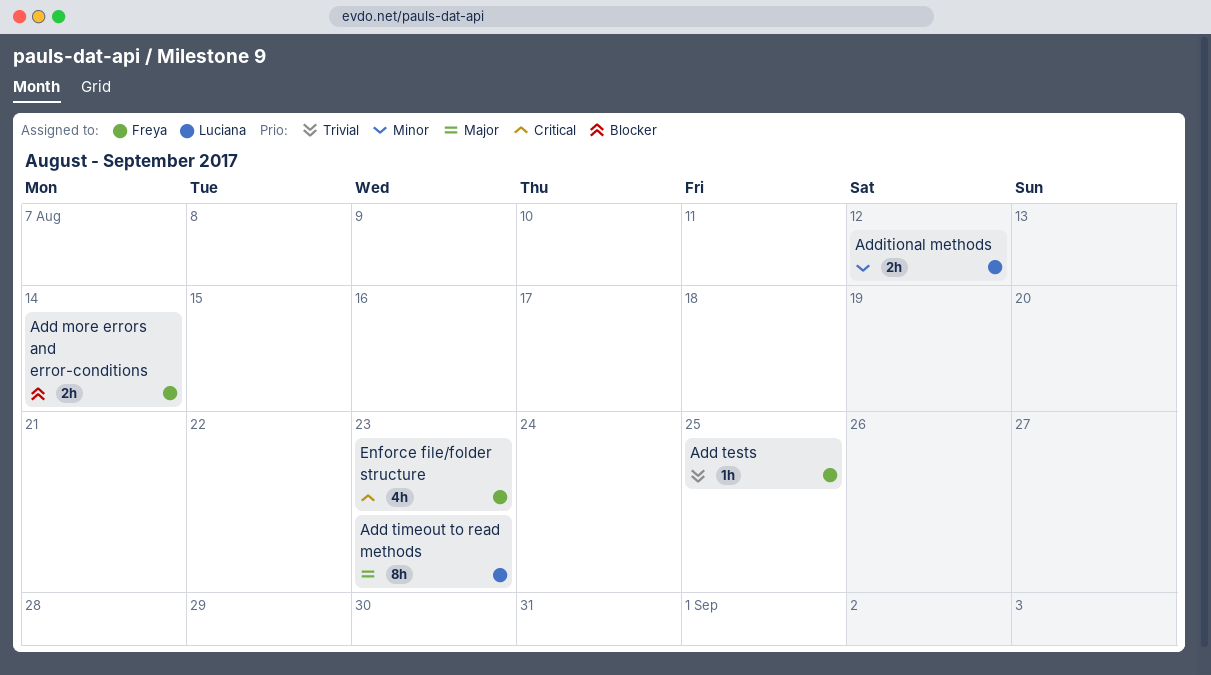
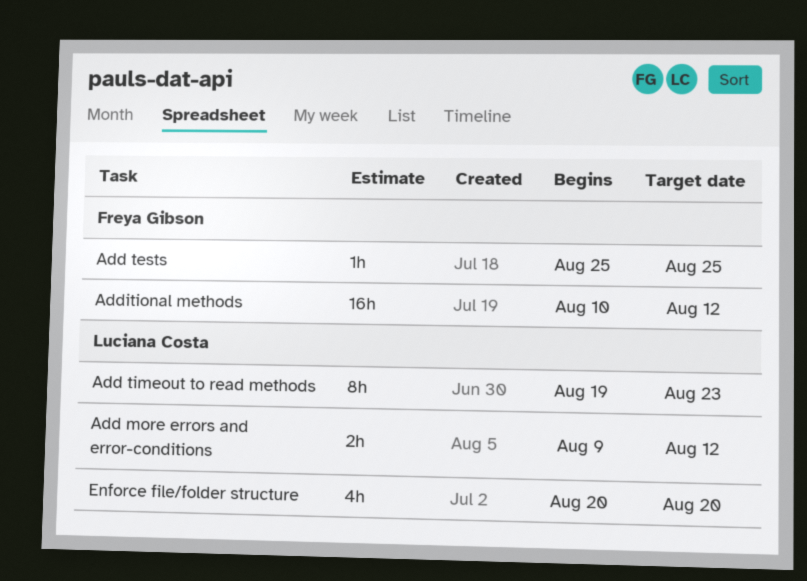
Add more errors and error-conditions, owner: Freya Gibson -> Luciana Costa
Add more errors and error-conditions, due: Aug 14 -> Aug 12
Additional methods, owner: Luciana Costa -> Freya Gibson
Additional methods, estimate: 2h -> 16h
Enforce file/folder structure, owner: Freya Gibson -> Luciana Costa
Enforce file/folder structure, due: Aug 23 -> Aug 20

